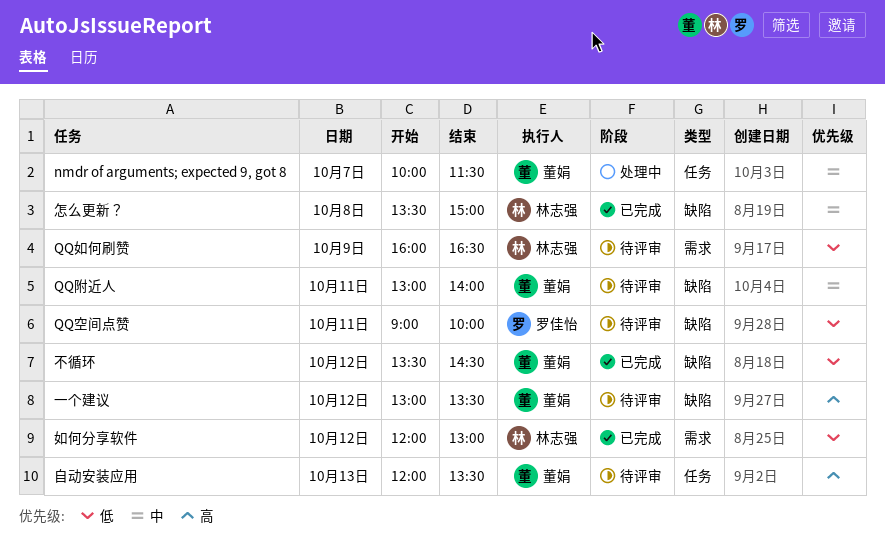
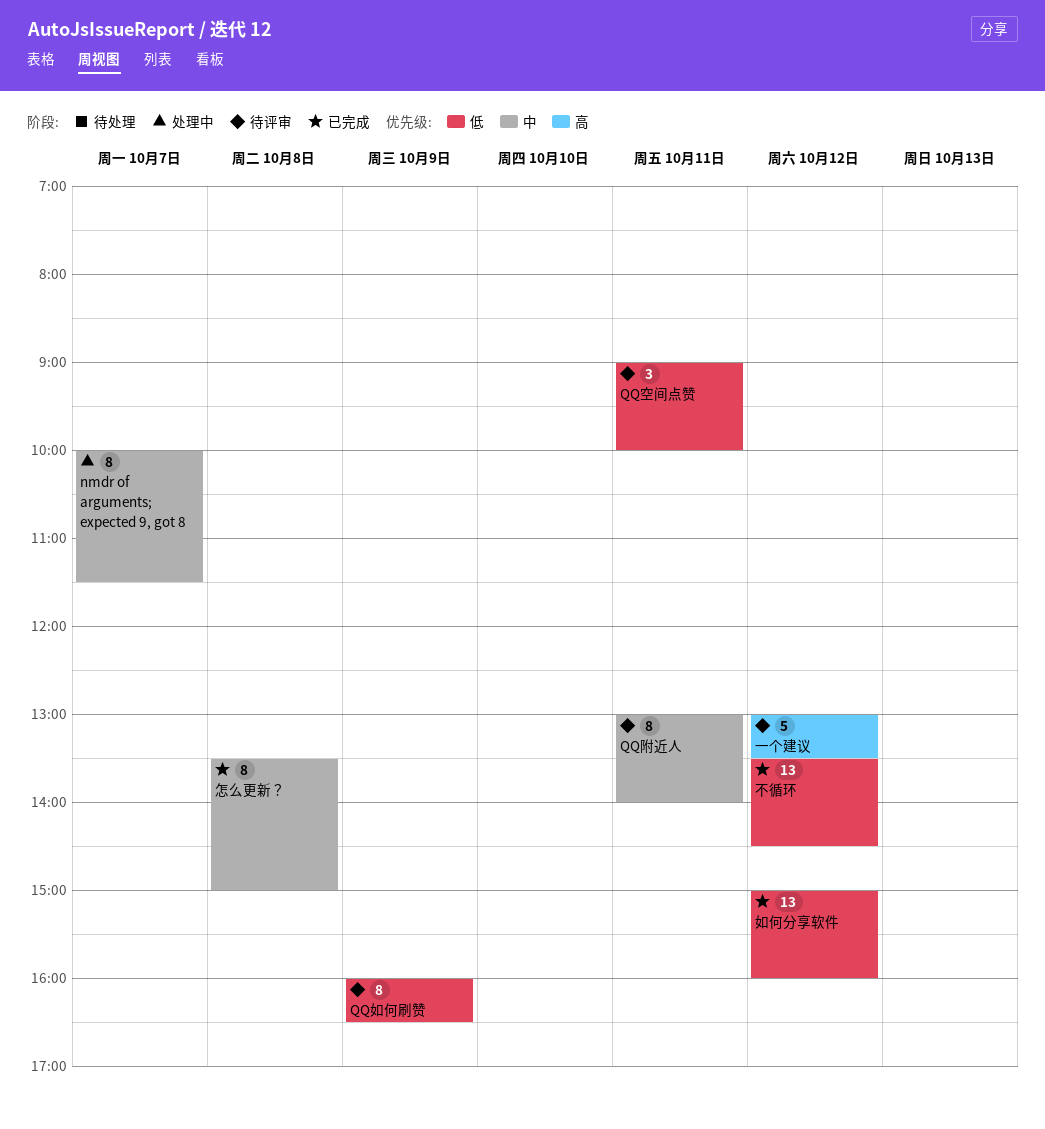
如何分享软件, begins: 12:00 -> 15:00
如何分享软件, ends: 13:00 -> 16:00
自动安装应用: present -> none

